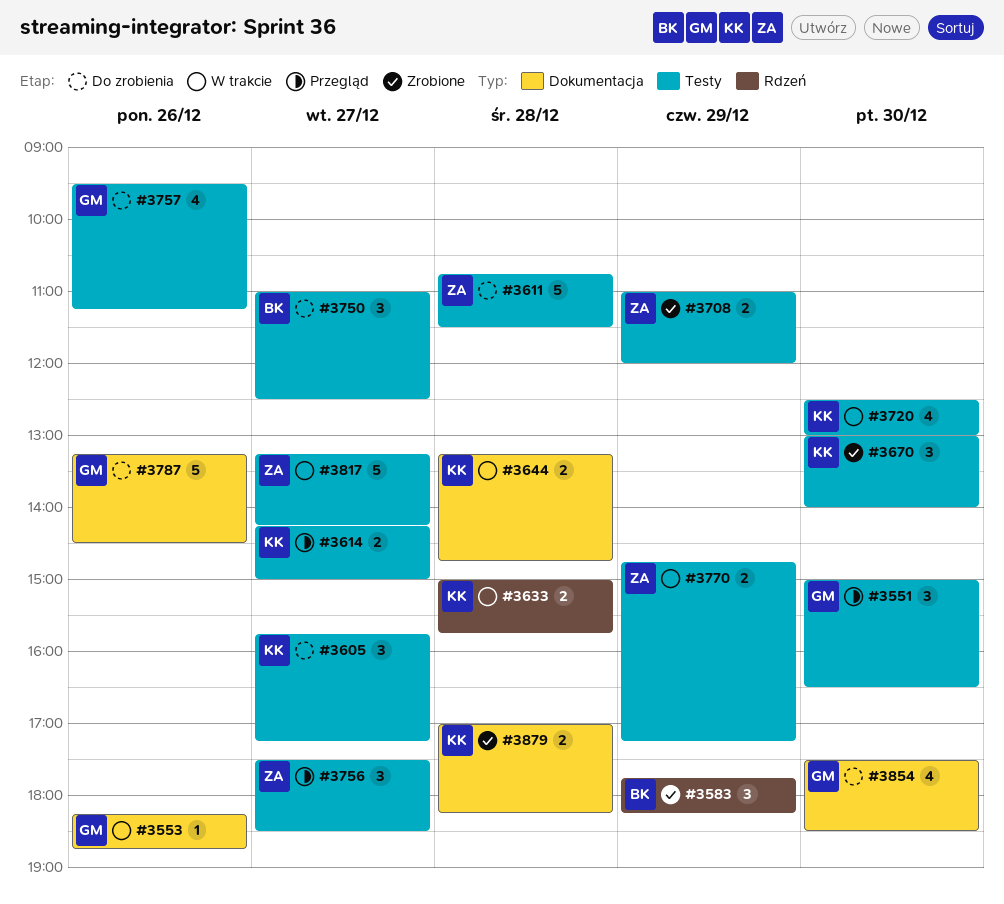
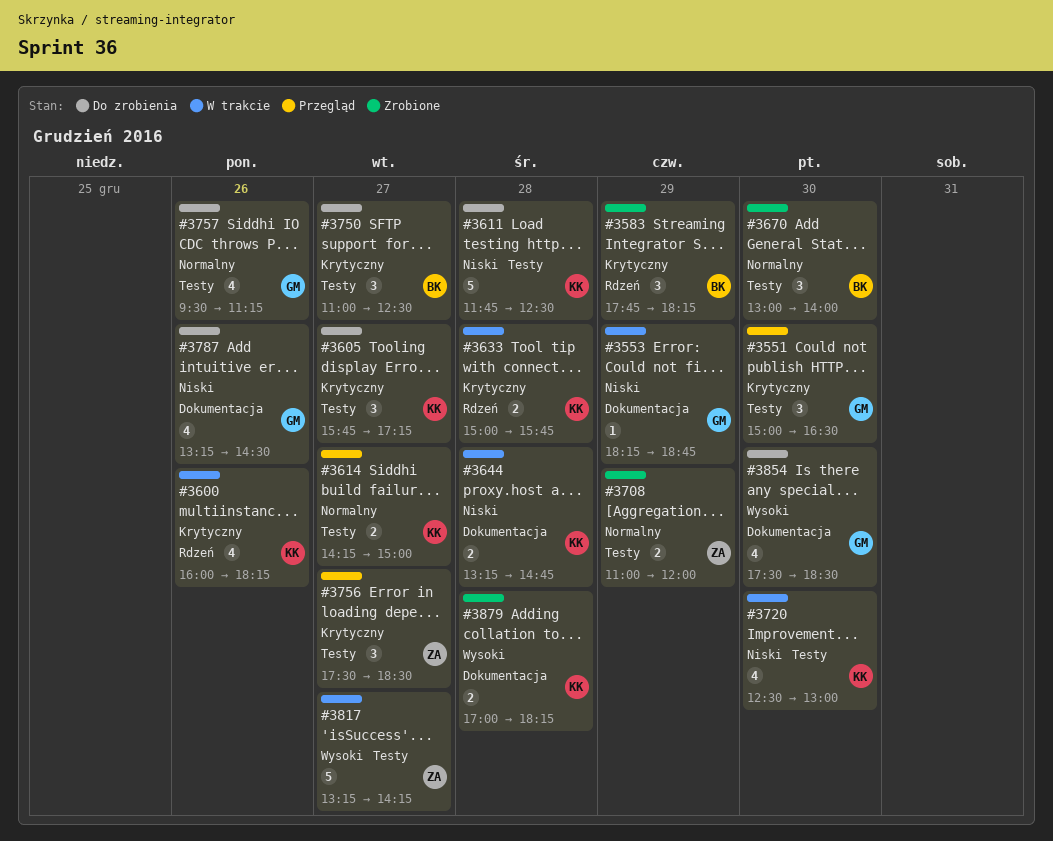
#3553, day: Dec 26 -> Dec 29
#3600: none -> present
#3611, owner: ZA -> KK
#3611, begins: 10:45 -> 11:45
#3611, ends: 11:30 -> 12:30
#3670, owner: KK -> BK
#3770: present -> none
#3787, estimate: 5 -> 4

